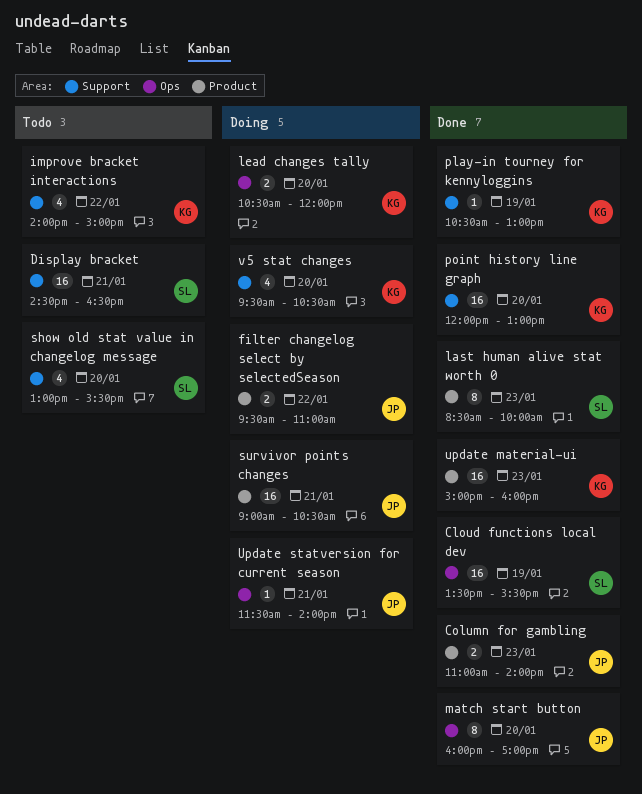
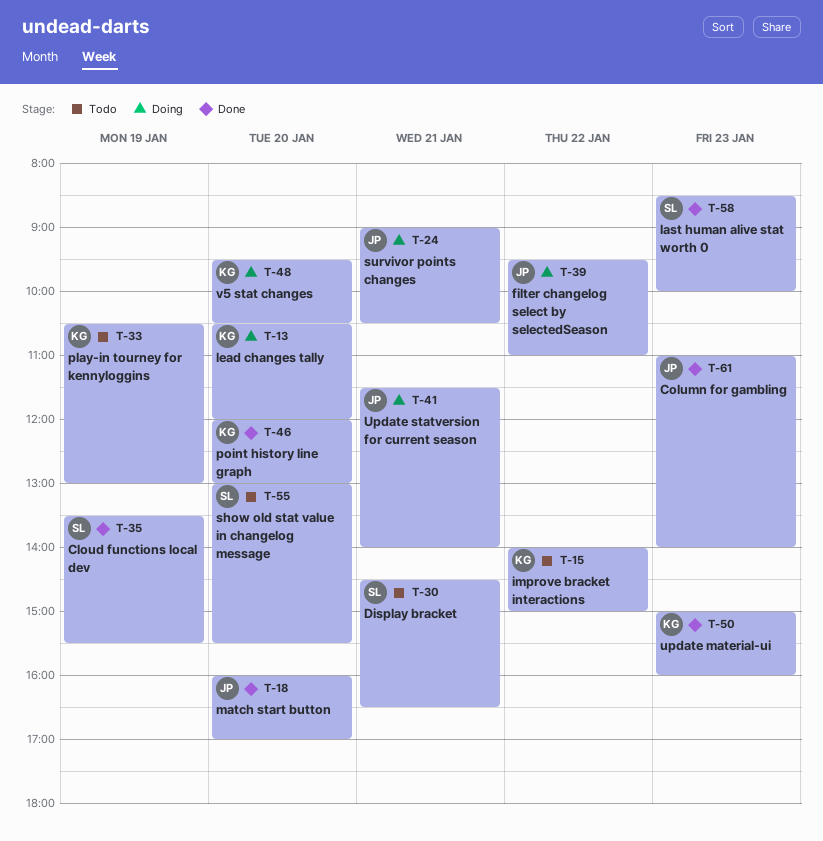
play-in tourney for kennyloggins, status: Done -> Todo

